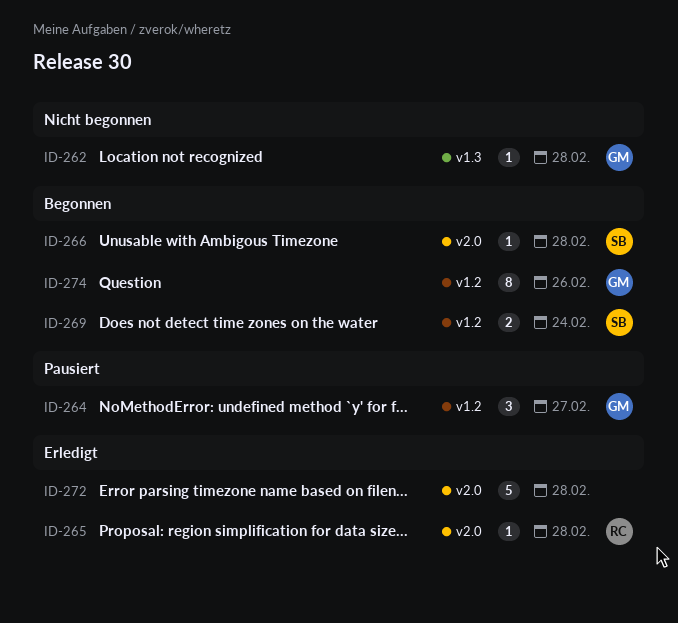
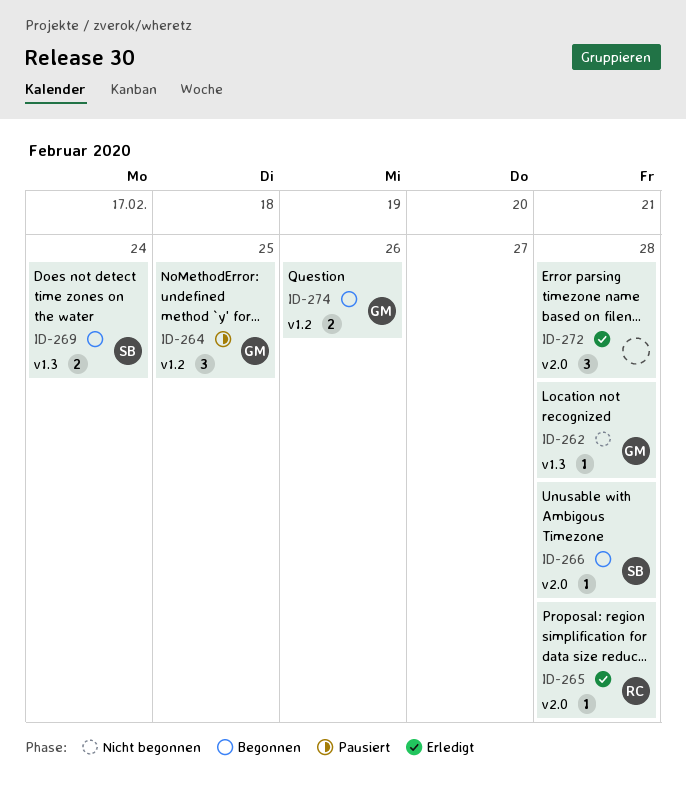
ID-264, due: Feb 27 -> Feb 25
ID-269, label: v1.2 -> v1.3
ID-272, estimate: 5 -> 3
ID-274, estimate: 8 -> 2

